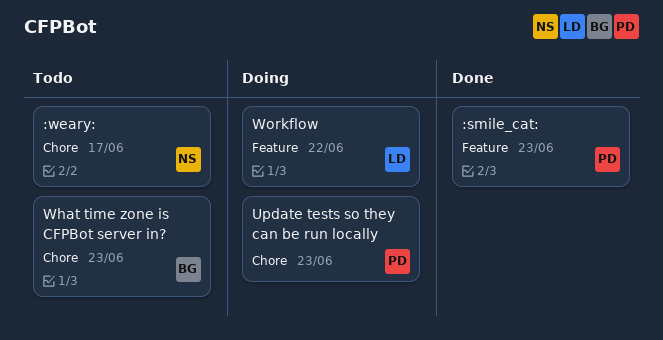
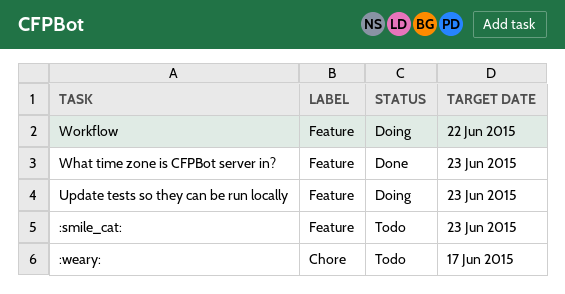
:smile_cat:, status: Done -> Todo
Update tests so they can be run locally, label: Chore -> Feature
What time zone is CFPBot server in?, status: Todo -> Done
What time zone is CFPBot server in?, label: Chore -> Feature

